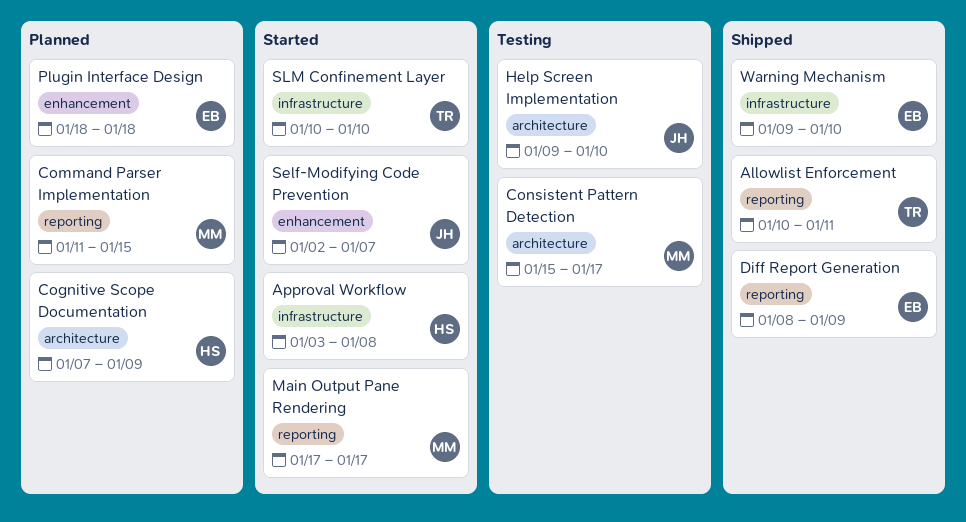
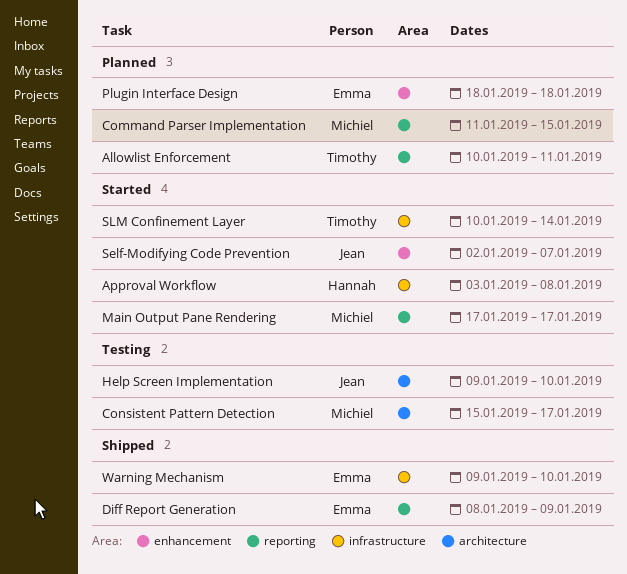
Allowlist Enforcement, status: Shipped -> Planned
Cognitive Scope Documentation: present -> none
SLM Confinement Layer, due: Jan 10 -> Jan 14

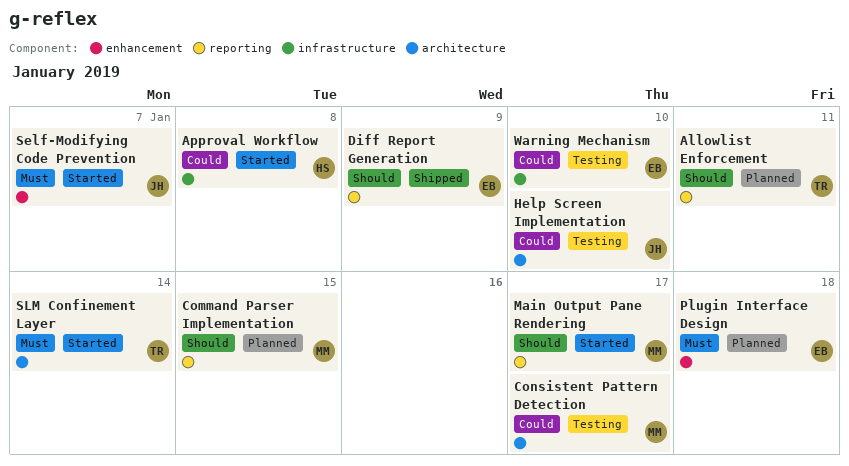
SLM Confinement Layer, label: infrastructure -> architecture
Warning Mechanism, status: Shipped -> Testing

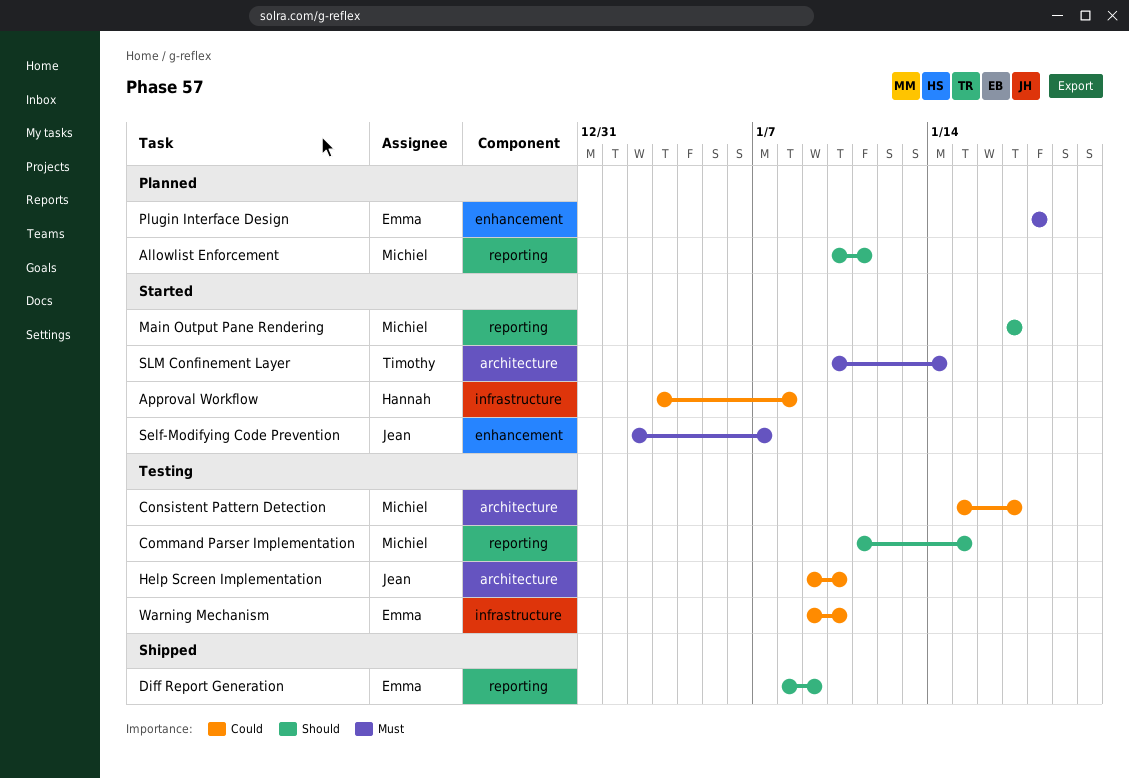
Allowlist Enforcement, owner: Timothy -> Michiel
Command Parser Implementation, status: Planned -> Testing

